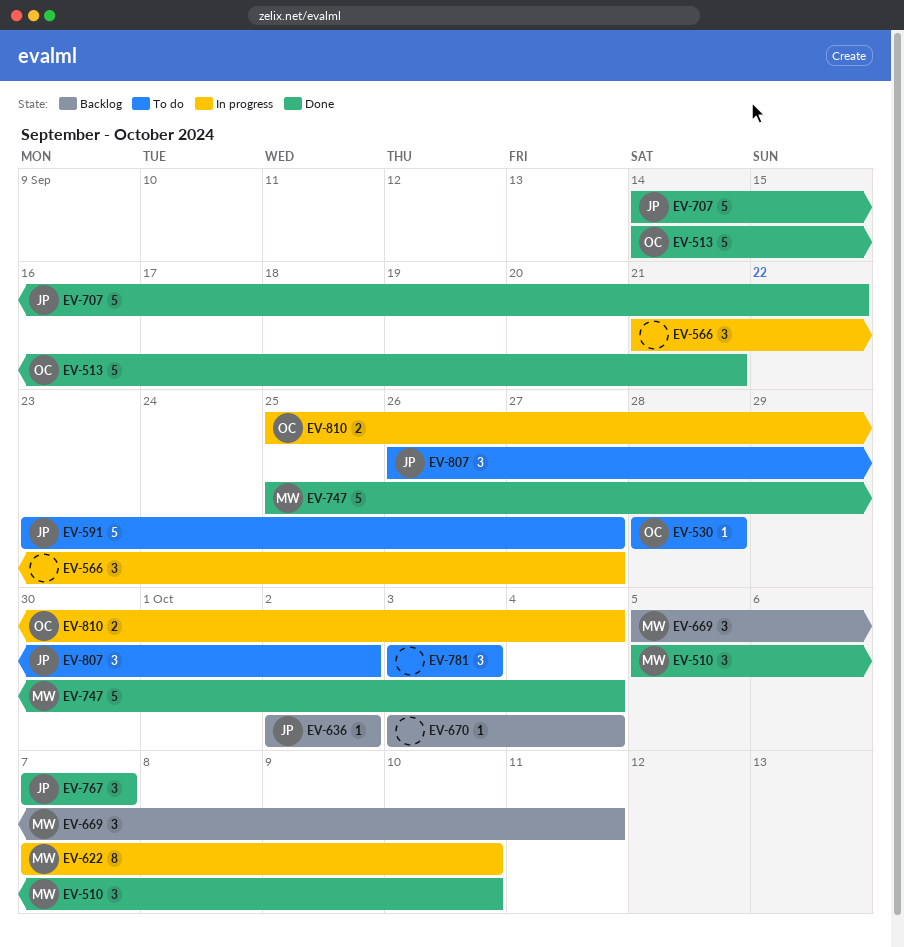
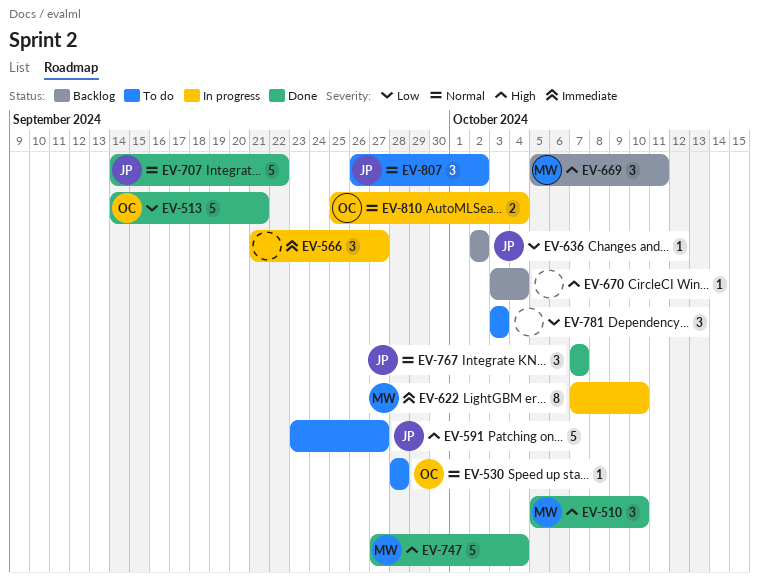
EV-747, start: Sep 25 -> Sep 27

